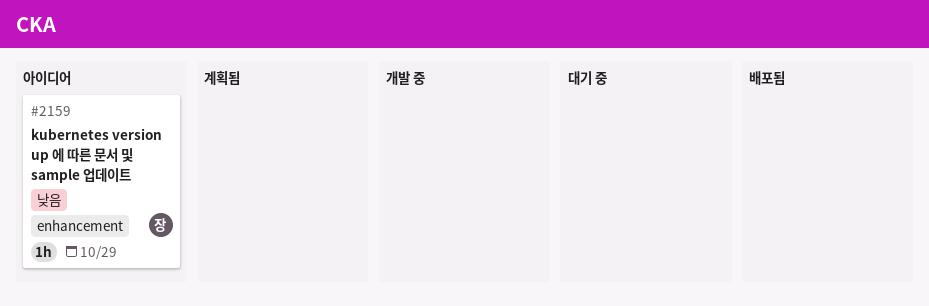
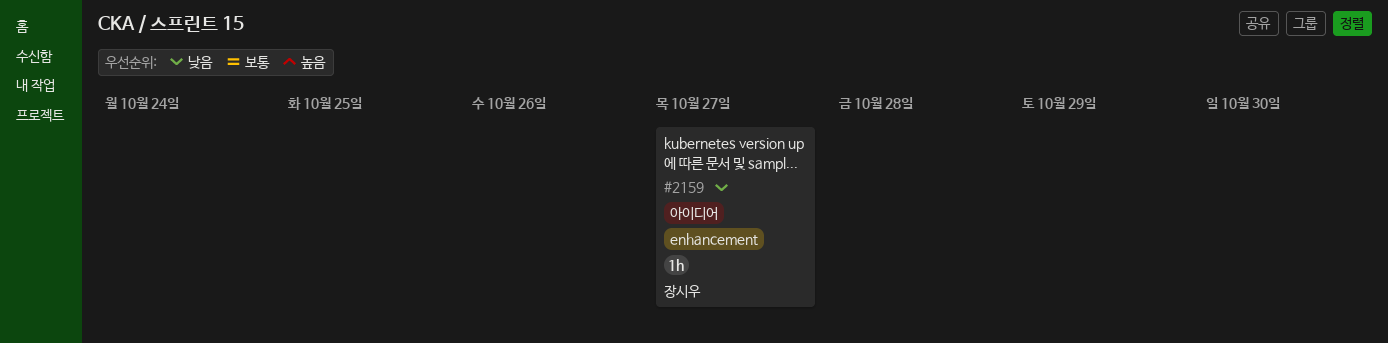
#2159, due: Oct 29 -> Oct 27

